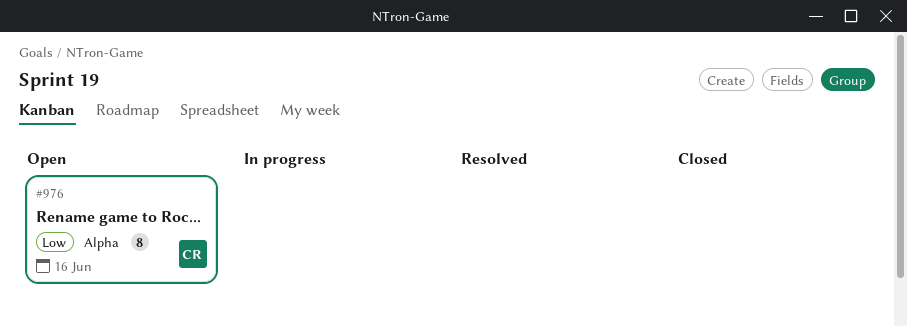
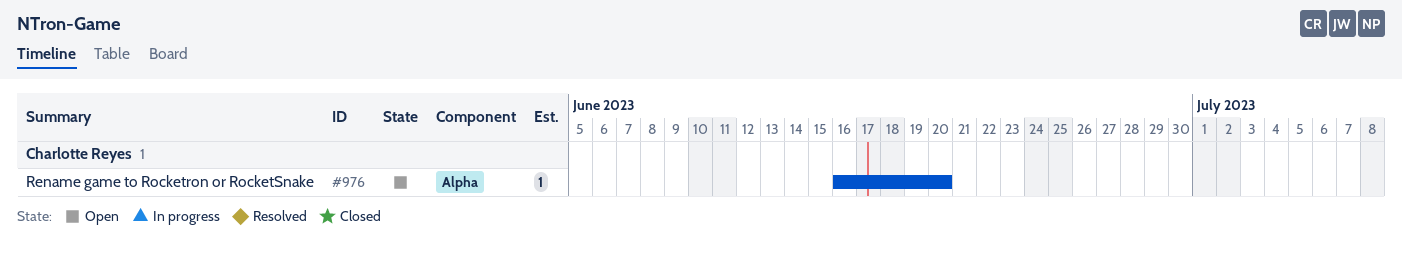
#976, estimate: 8 -> 1
#976, due: Jun 16 -> Jun 20

